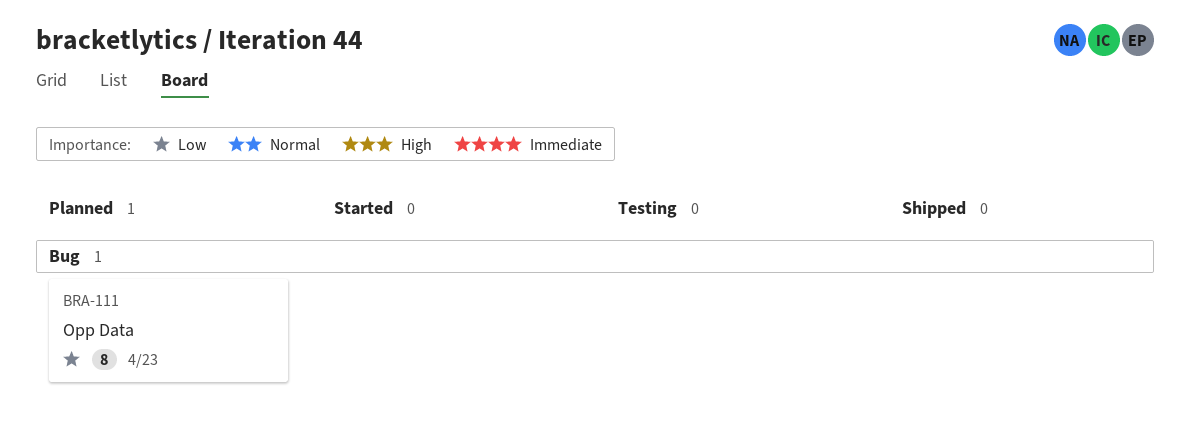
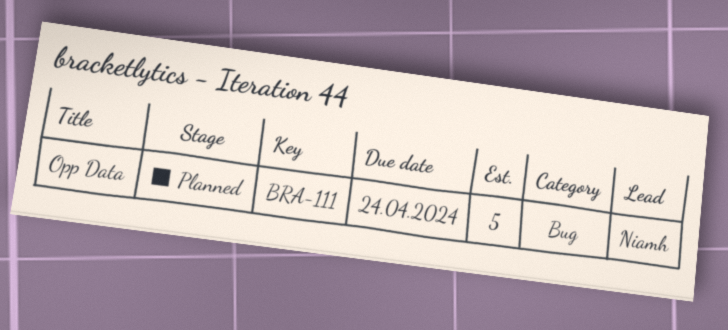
BRA-111, estimate: 8 -> 5
BRA-111, due: Apr 23 -> Apr 24

